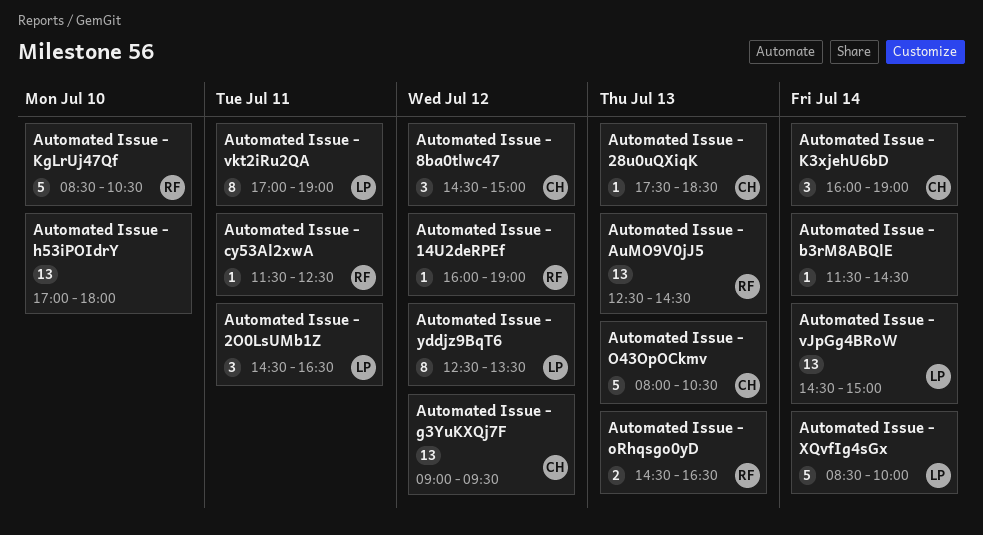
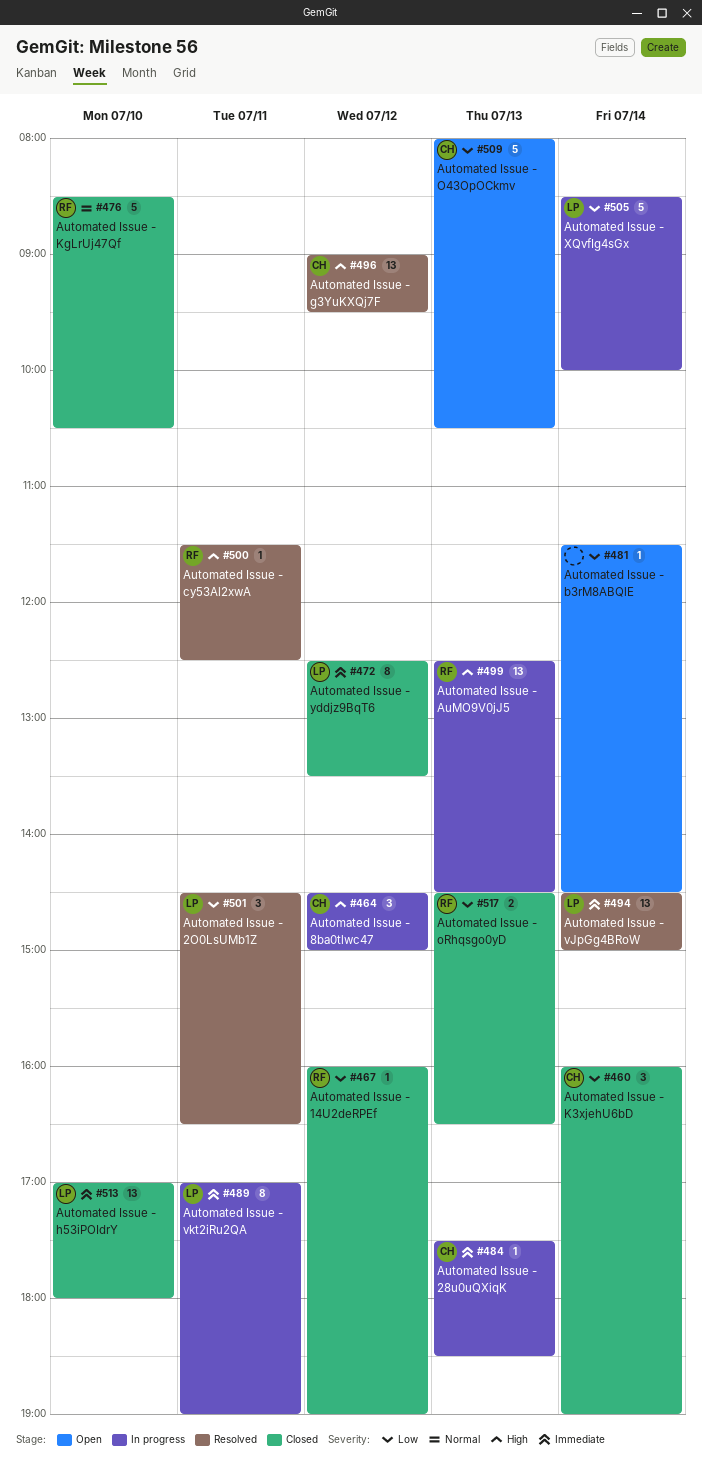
Automated Issue - h53iPOIdrY, owner: none -> LP

